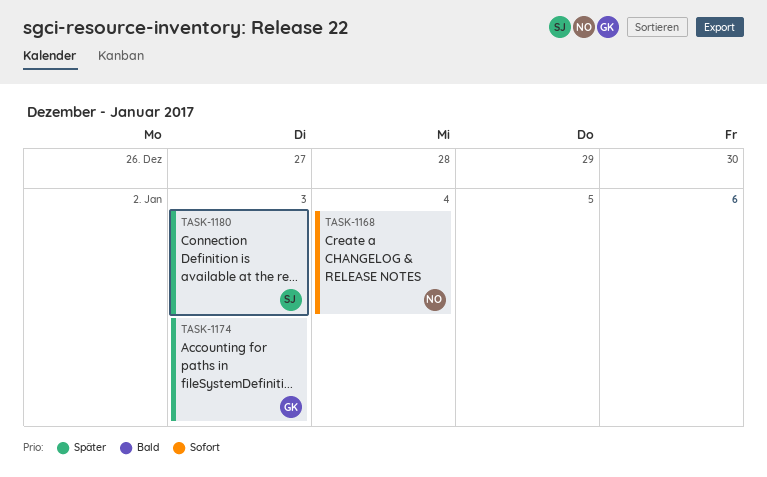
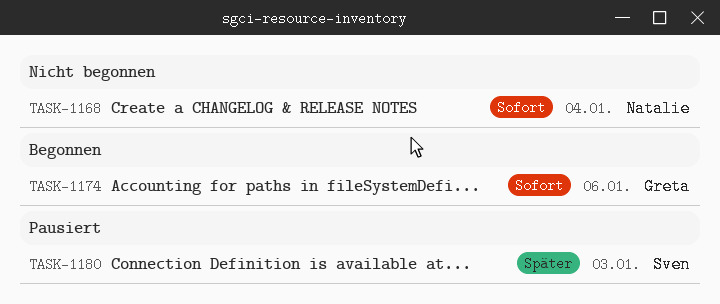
TASK-1174, priority: Später -> Sofort
TASK-1174, due: Jan 3 -> Jan 6

